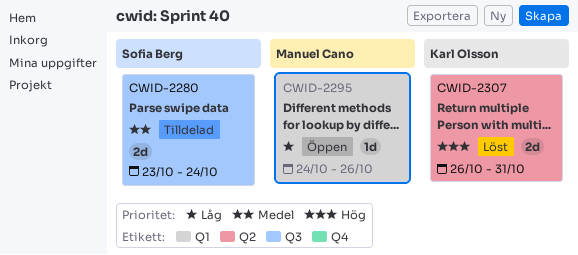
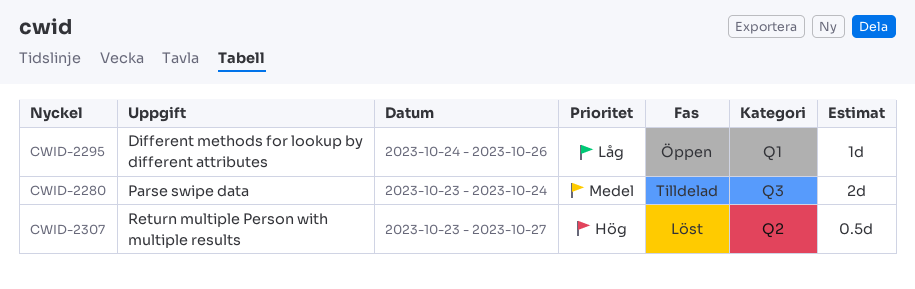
CWID-2307, estimate: 2d -> 0.5d
CWID-2307, start: Oct 26 -> Oct 23
CWID-2307, due: Oct 31 -> Oct 27

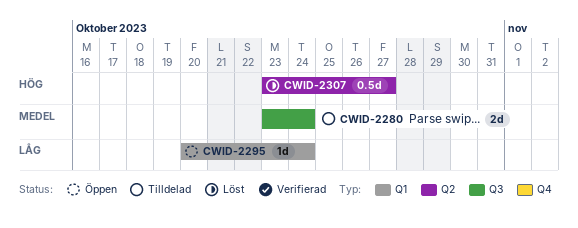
CWID-2295, start: Oct 24 -> Oct 20
CWID-2295, due: Oct 26 -> Oct 24

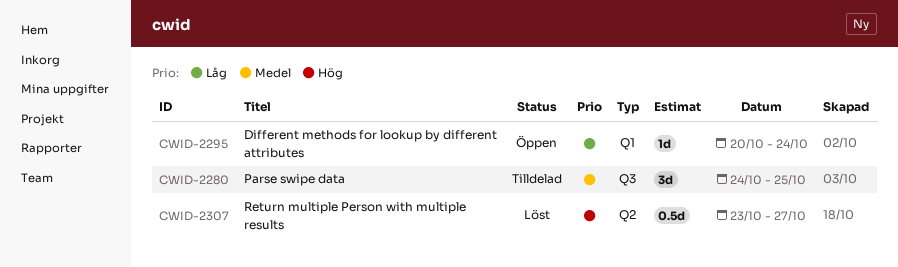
CWID-2280, estimate: 2d -> 3d
CWID-2280, start: Oct 23 -> Oct 24
CWID-2280, due: Oct 24 -> Oct 25

